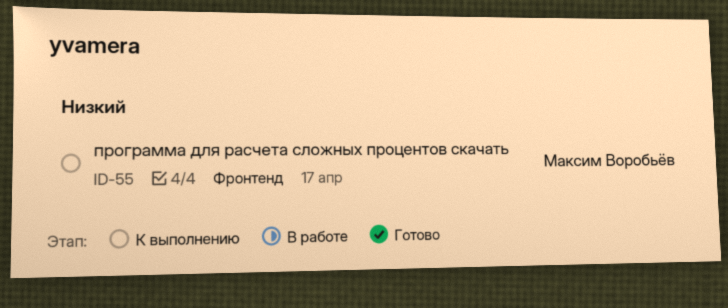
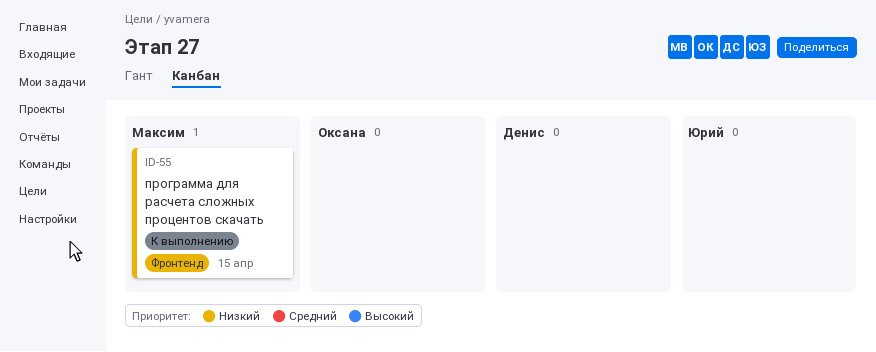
ID-55, due: Apr 17 -> Apr 15

